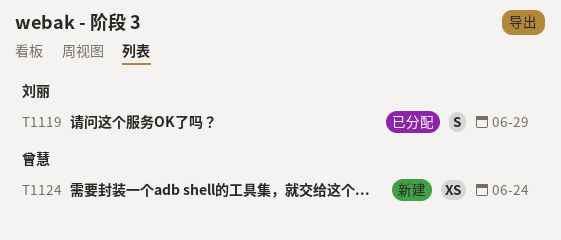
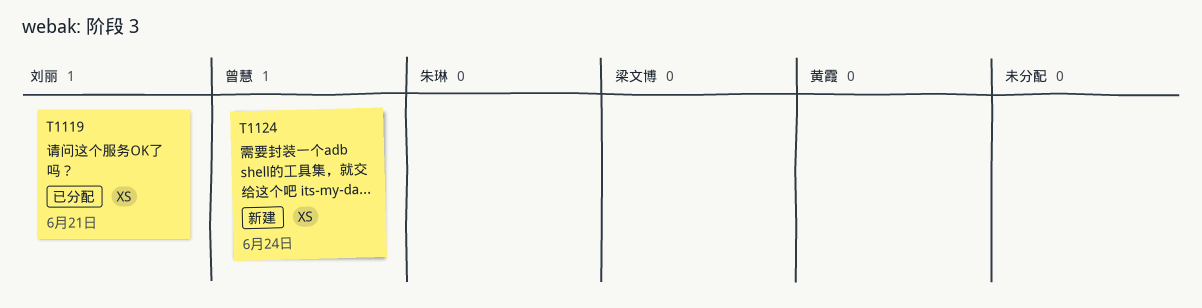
T1119, estimate: S -> XS
T1119, due: Jun 29 -> Jun 21

